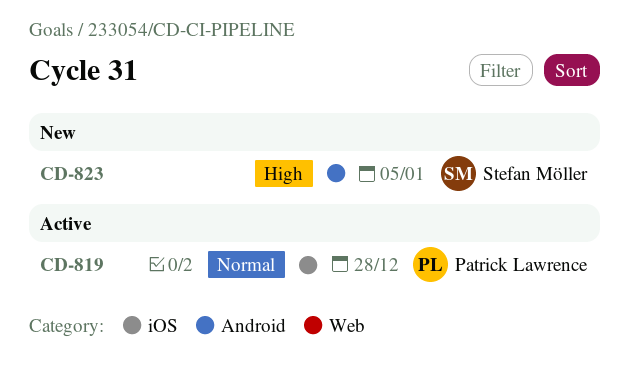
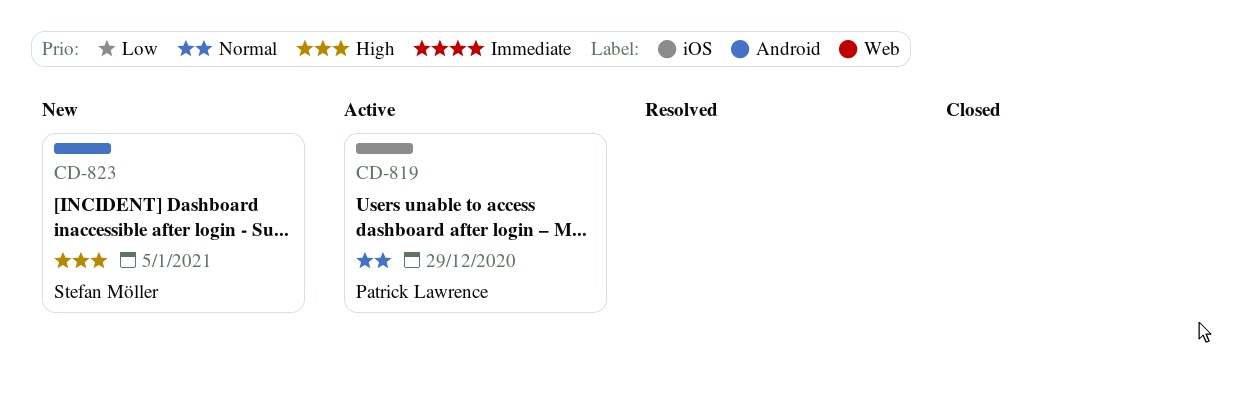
CD-819, due: Dec 28 -> Dec 29

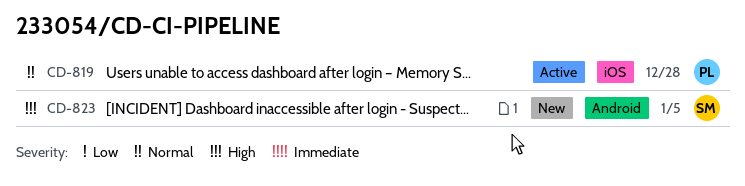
CD-819, due: Dec 29 -> Dec 28

